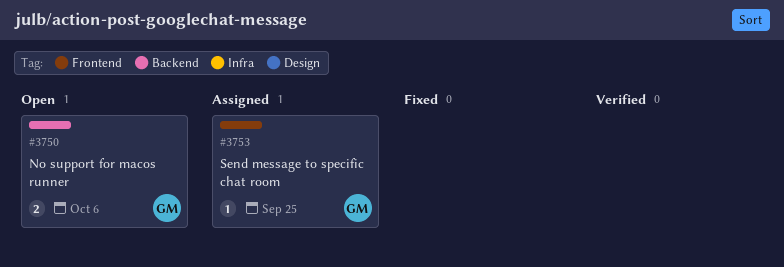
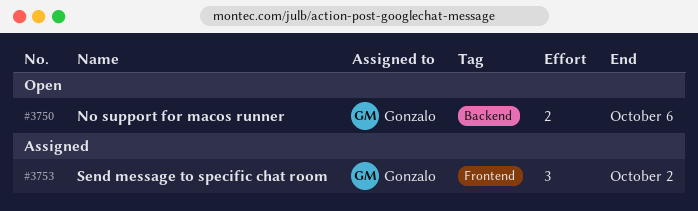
#3753, estimate: 1 -> 3
#3753, due: Sep 25 -> Oct 2

